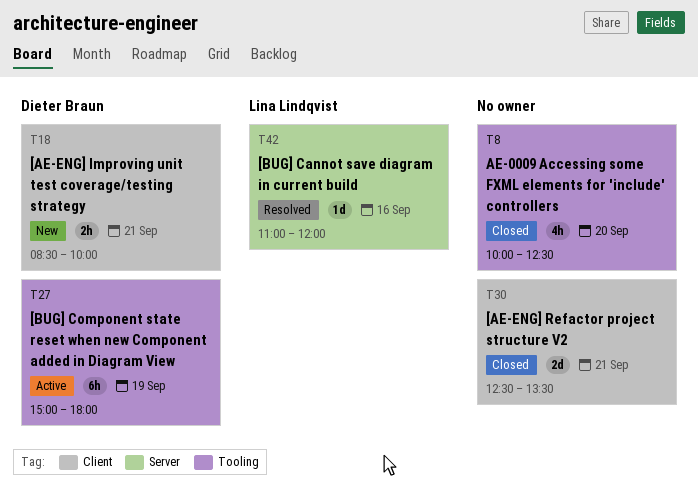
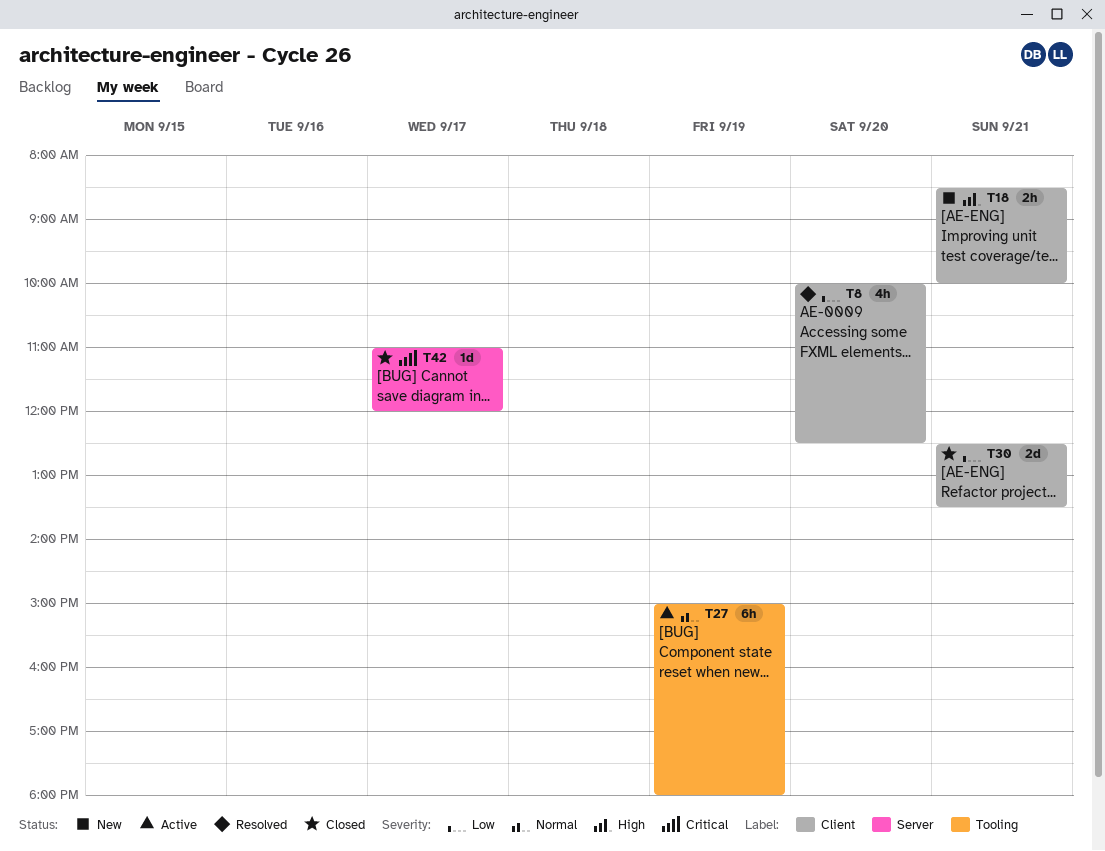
T8, status: Closed -> Resolved
T8, label: Tooling -> Client
T42, status: Resolved -> Closed
T42, day: Sep 16 -> Sep 17

